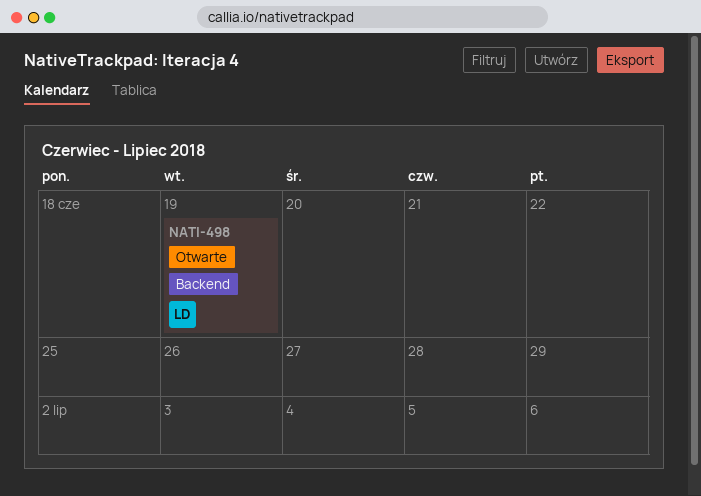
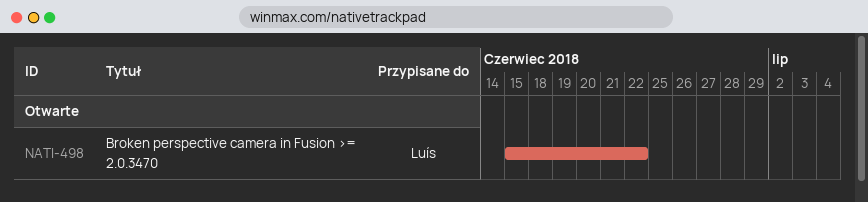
NATI-498, due: Jun 19 -> Jun 22

